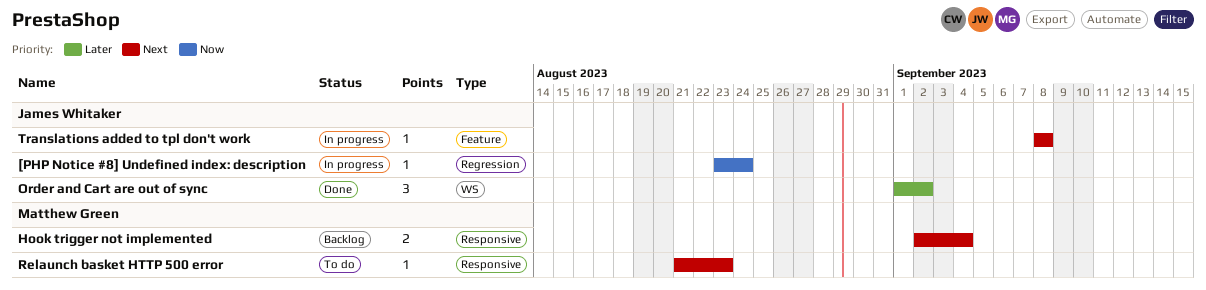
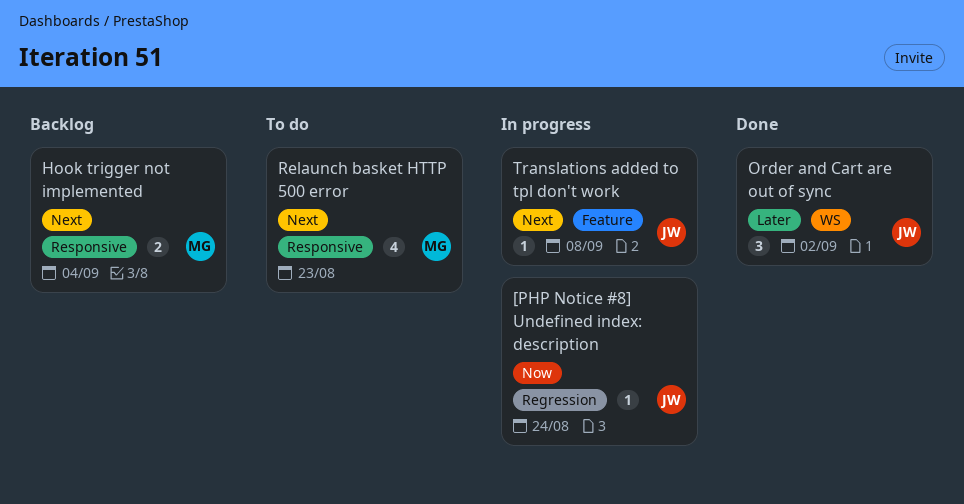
Relaunch basket HTTP 500 error, estimate: 1 -> 4

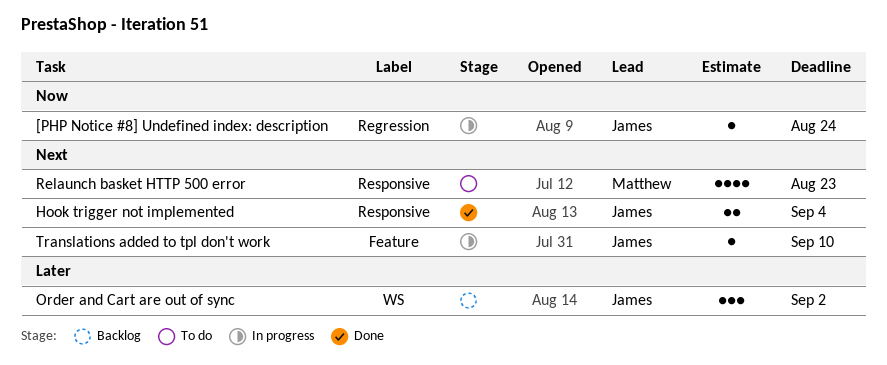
Hook trigger not implemented, status: Backlog -> Done
Hook trigger not implemented, owner: Matthew -> James
Order and Cart are out of sync, status: Done -> Backlog
Translations added to tpl don't work, due: Sep 8 -> Sep 10

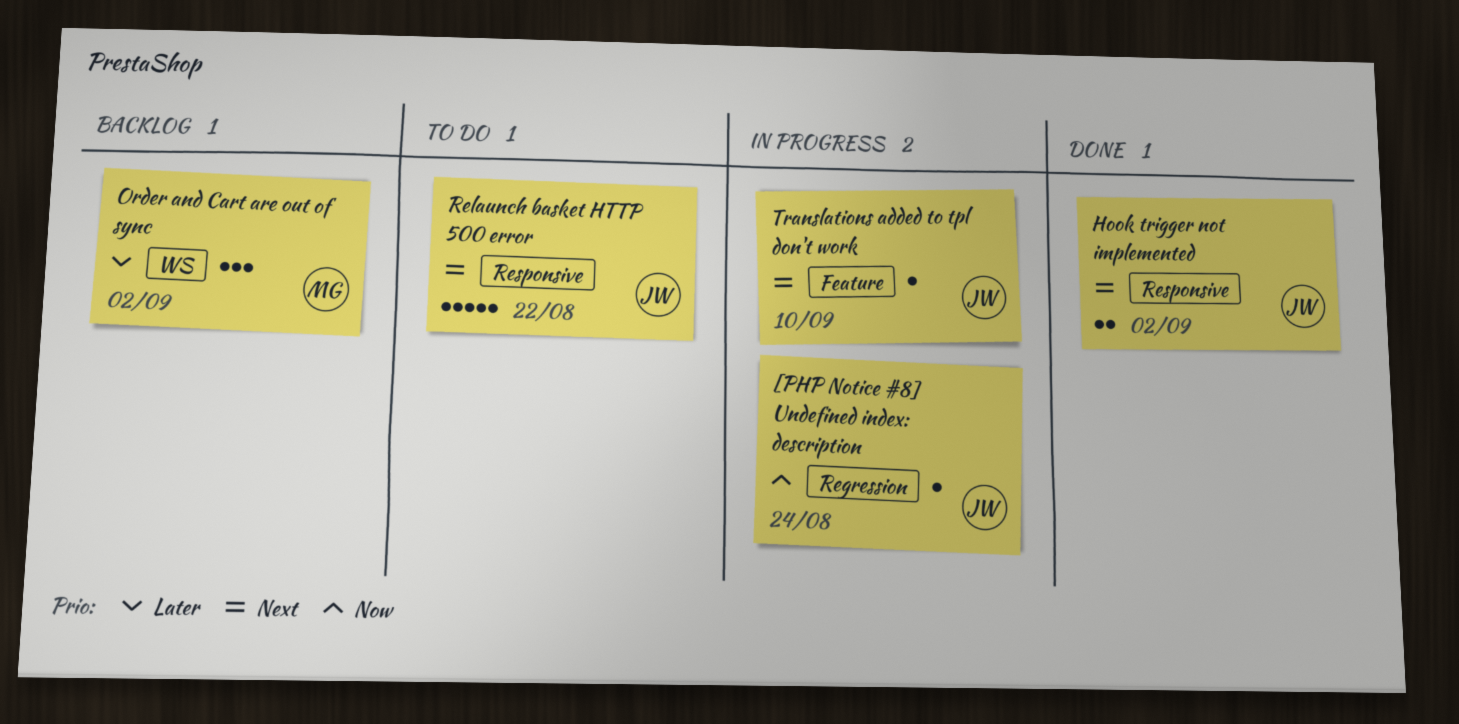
Hook trigger not implemented, due: Sep 4 -> Sep 2
Order and Cart are out of sync, owner: James -> Matthew
Relaunch basket HTTP 500 error, owner: Matthew -> James
Relaunch basket HTTP 500 error, estimate: 4 -> 5
Relaunch basket HTTP 500 error, due: Aug 23 -> Aug 22

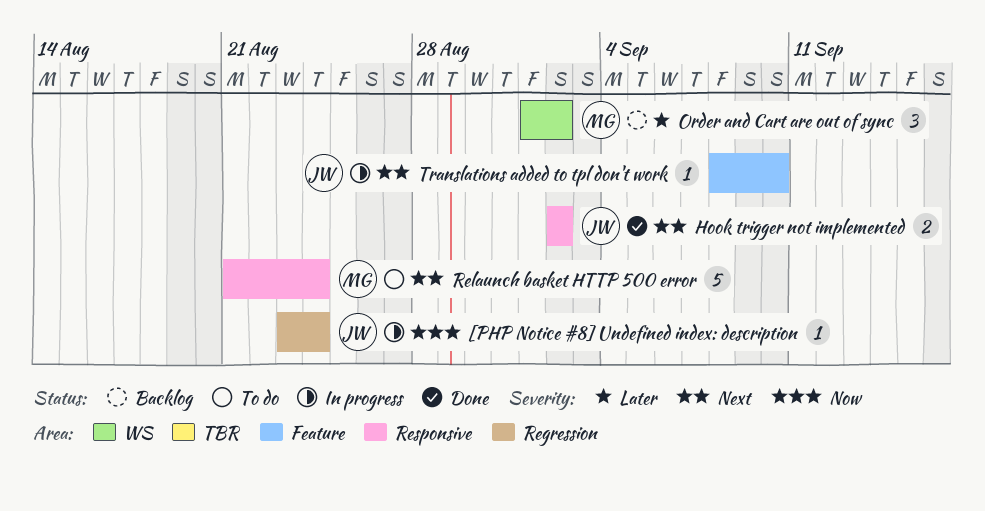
Relaunch basket HTTP 500 error, owner: JW -> MG
Relaunch basket HTTP 500 error, due: Aug 22 -> Aug 24

